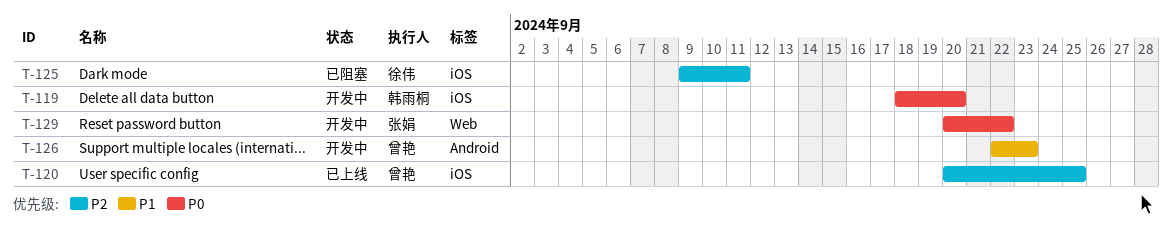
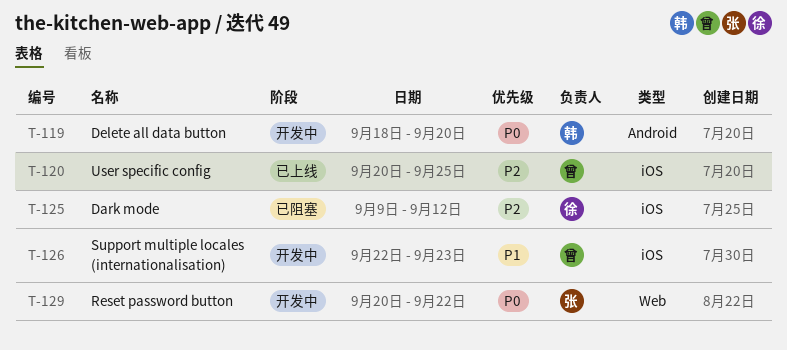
T-119, label: iOS -> Android
T-125, due: Sep 11 -> Sep 12
T-126, label: Android -> iOS

